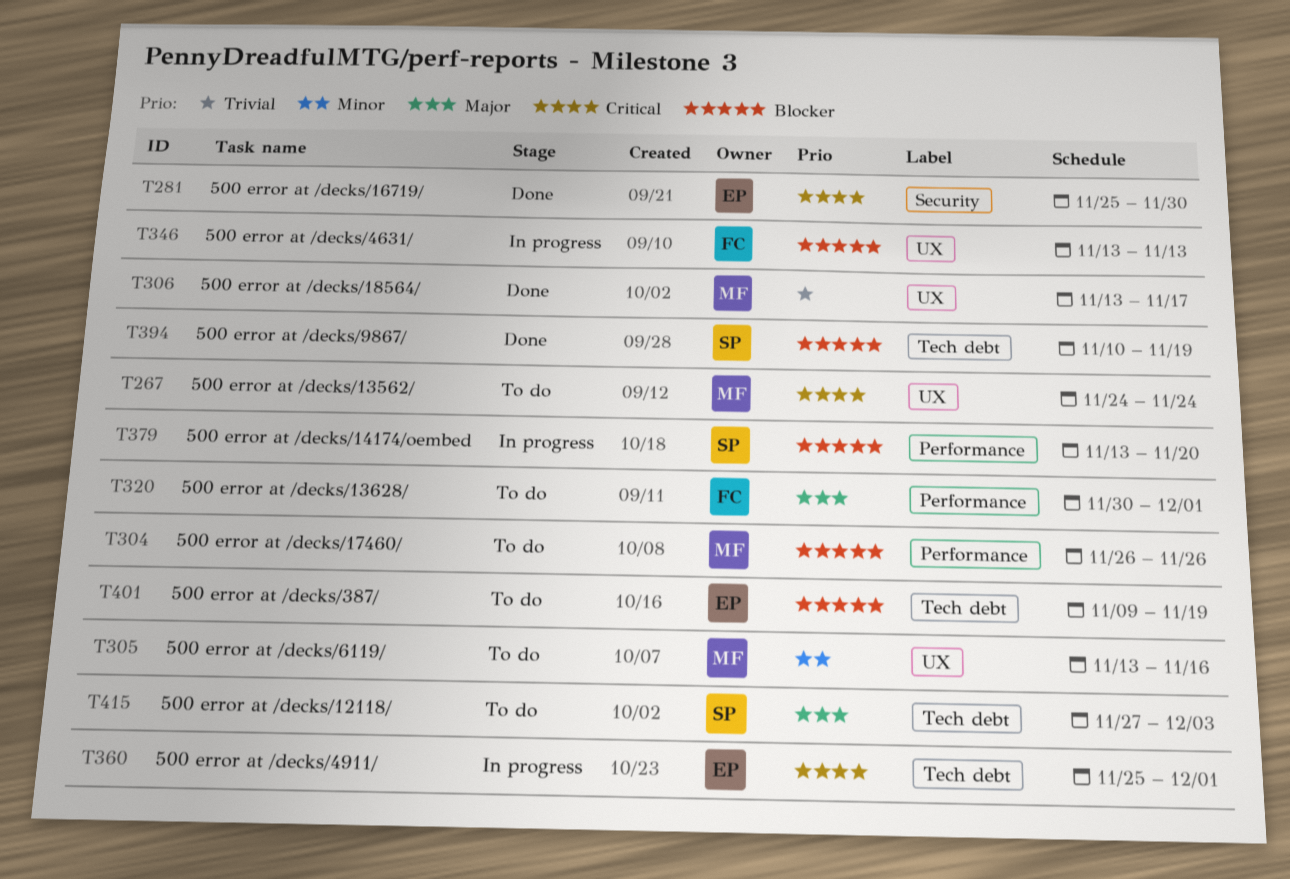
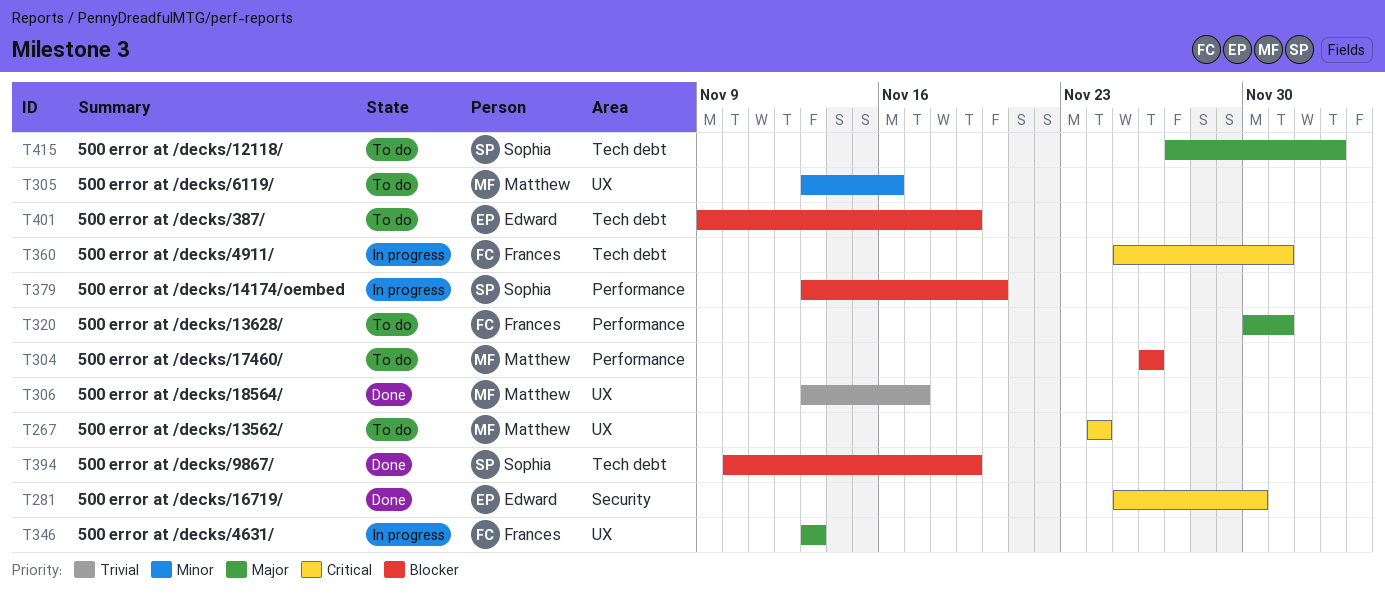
T346, priority: Blocker -> Major
T360, owner: Edward -> Frances

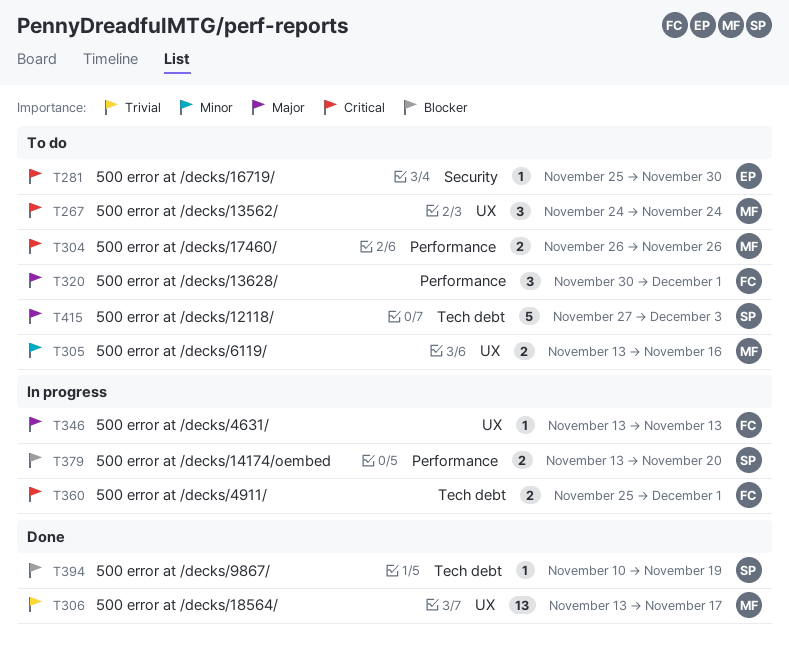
T281, status: Done -> To do
T304, priority: Blocker -> Critical
T401: present -> none

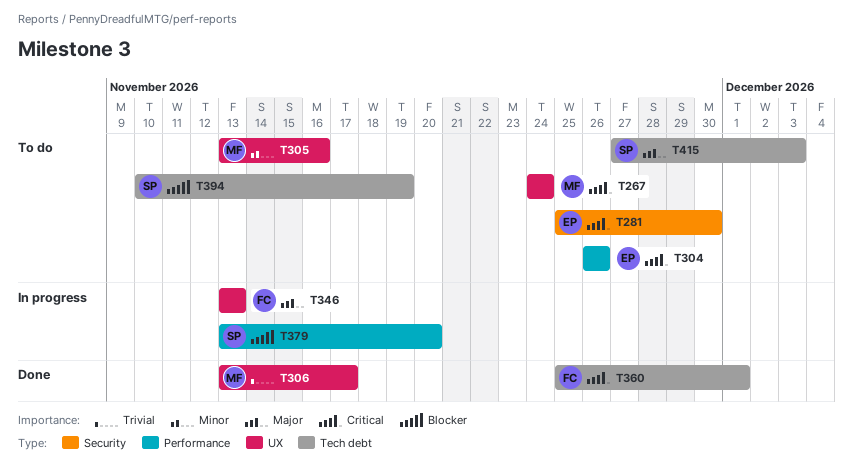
T304, owner: MF -> EP
T320: present -> none
T360, status: In progress -> Done
T394, status: Done -> To do

